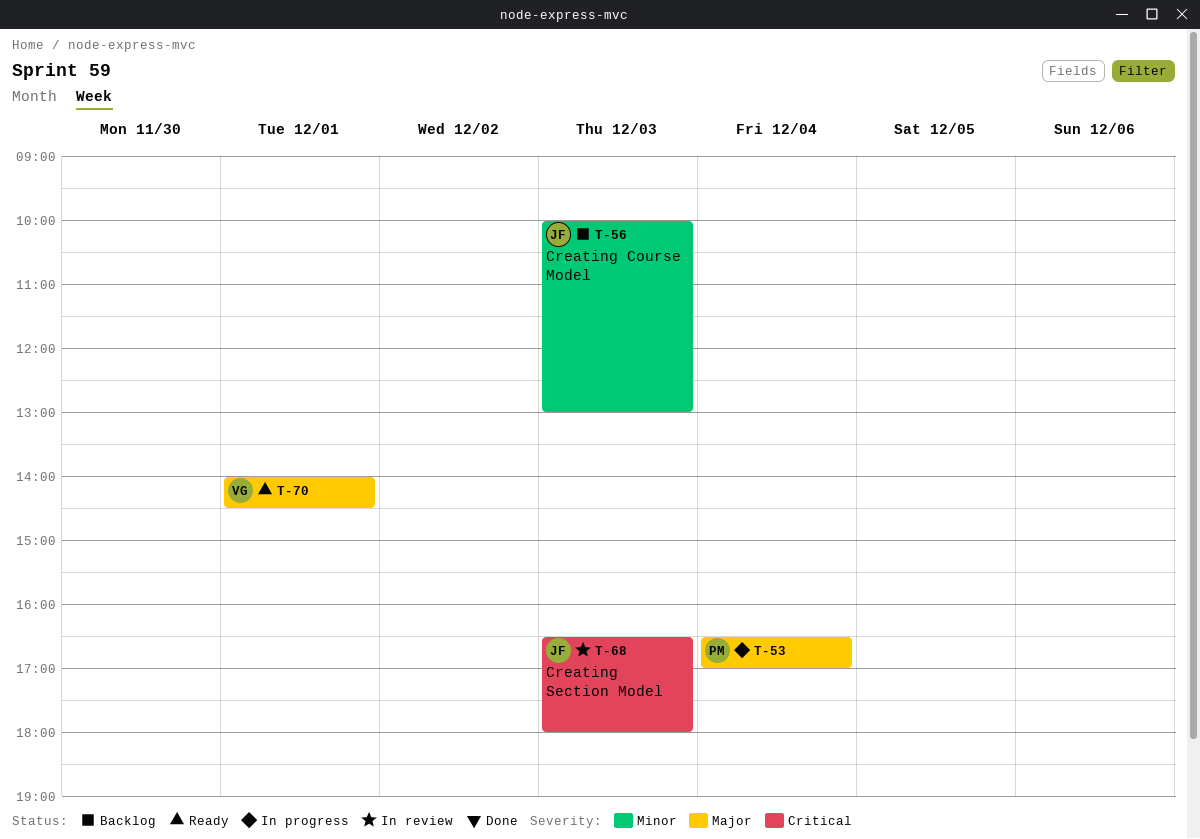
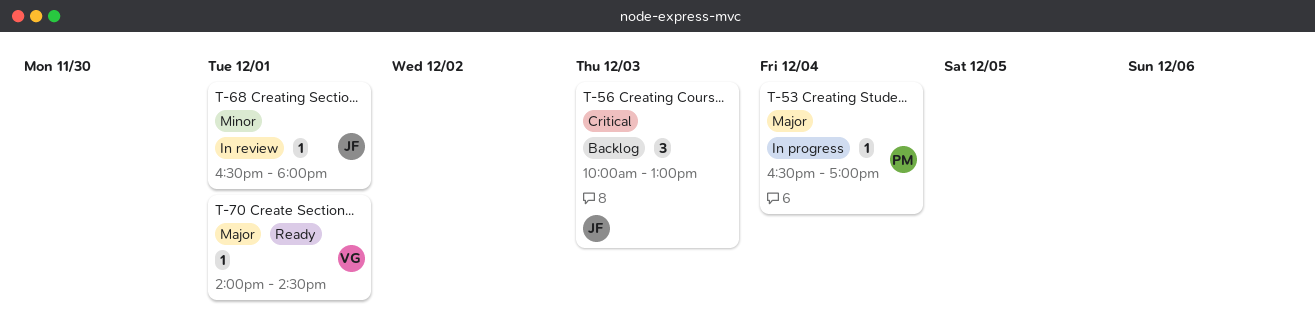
T-56, priority: Minor -> Critical
T-68, priority: Critical -> Minor
T-68, day: Dec 3 -> Dec 1

